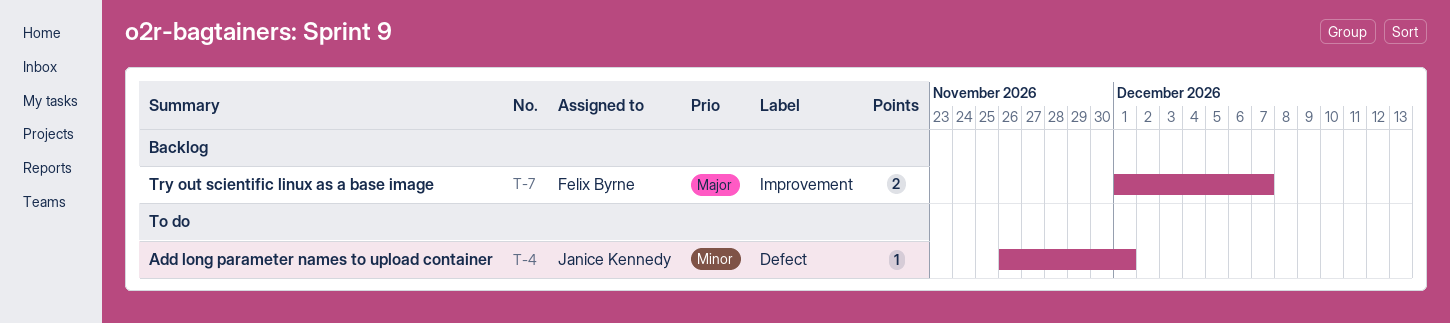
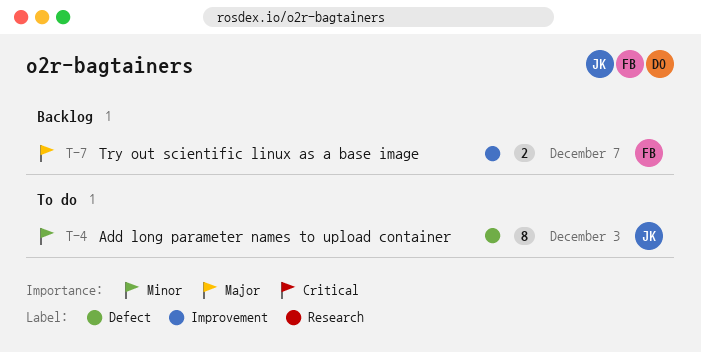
T-4, estimate: 1 -> 8
T-4, due: Dec 1 -> Dec 3

